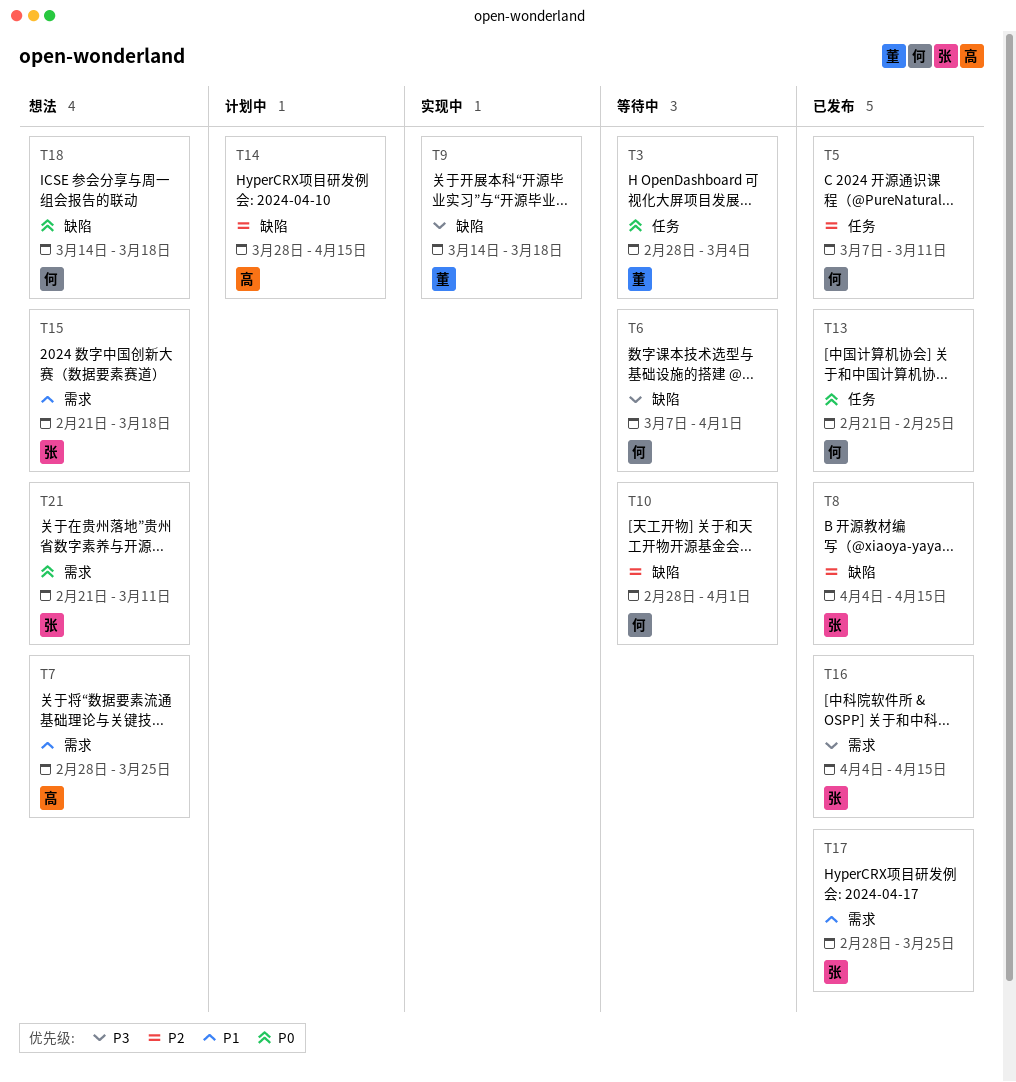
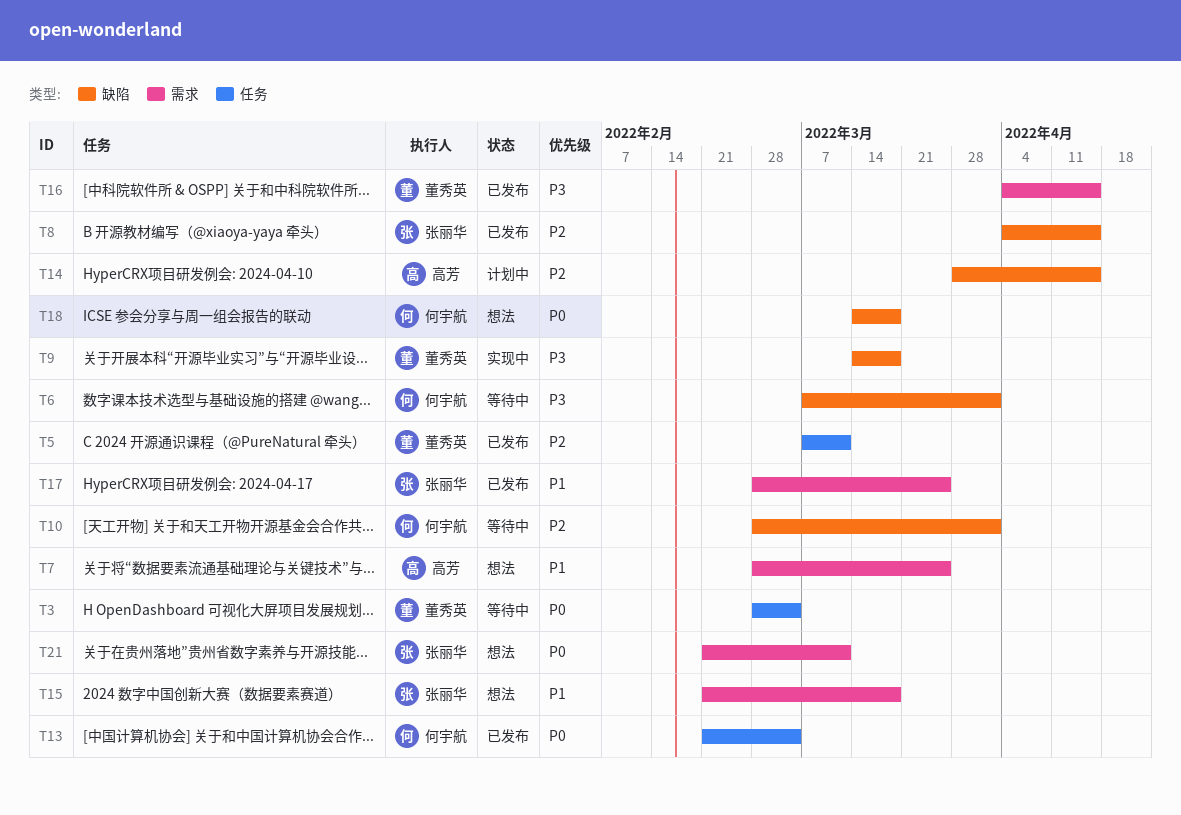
T5, owner: 何宇航 -> 董秀英
T13, due: Feb 25 -> Mar 4
T16, owner: 张丽华 -> 董秀英

